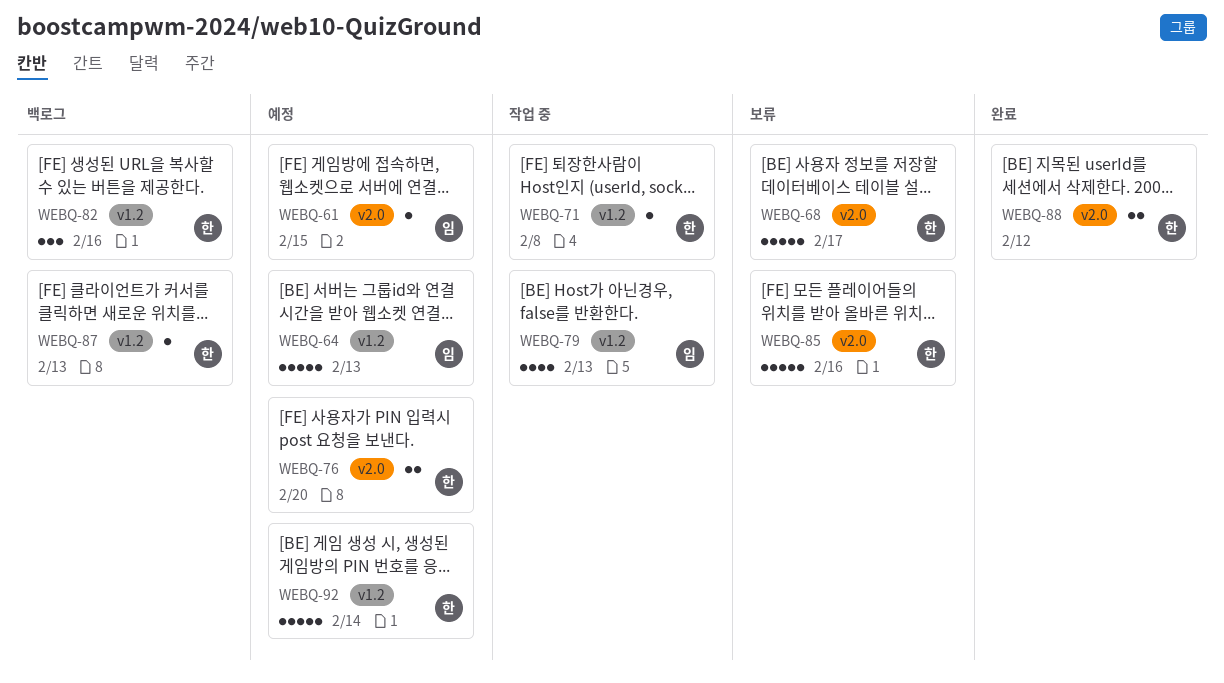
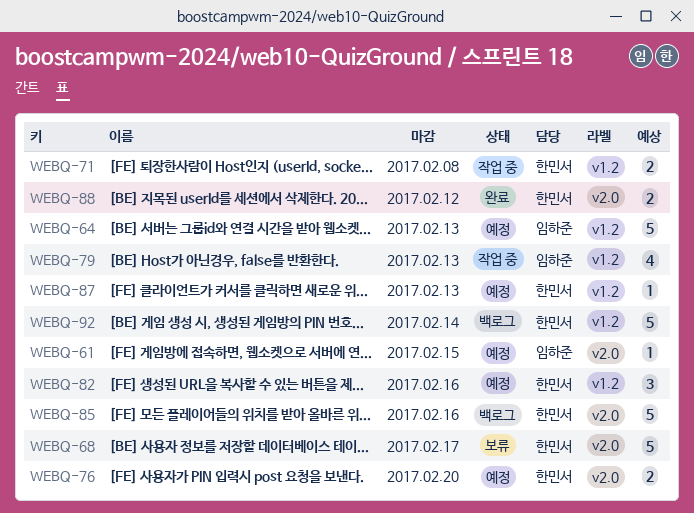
WEBQ-71, estimate: 1 -> 2
WEBQ-82, status: 백로그 -> 예정
WEBQ-85, status: 보류 -> 백로그
WEBQ-87, status: 백로그 -> 예정
WEBQ-92, status: 예정 -> 백로그

